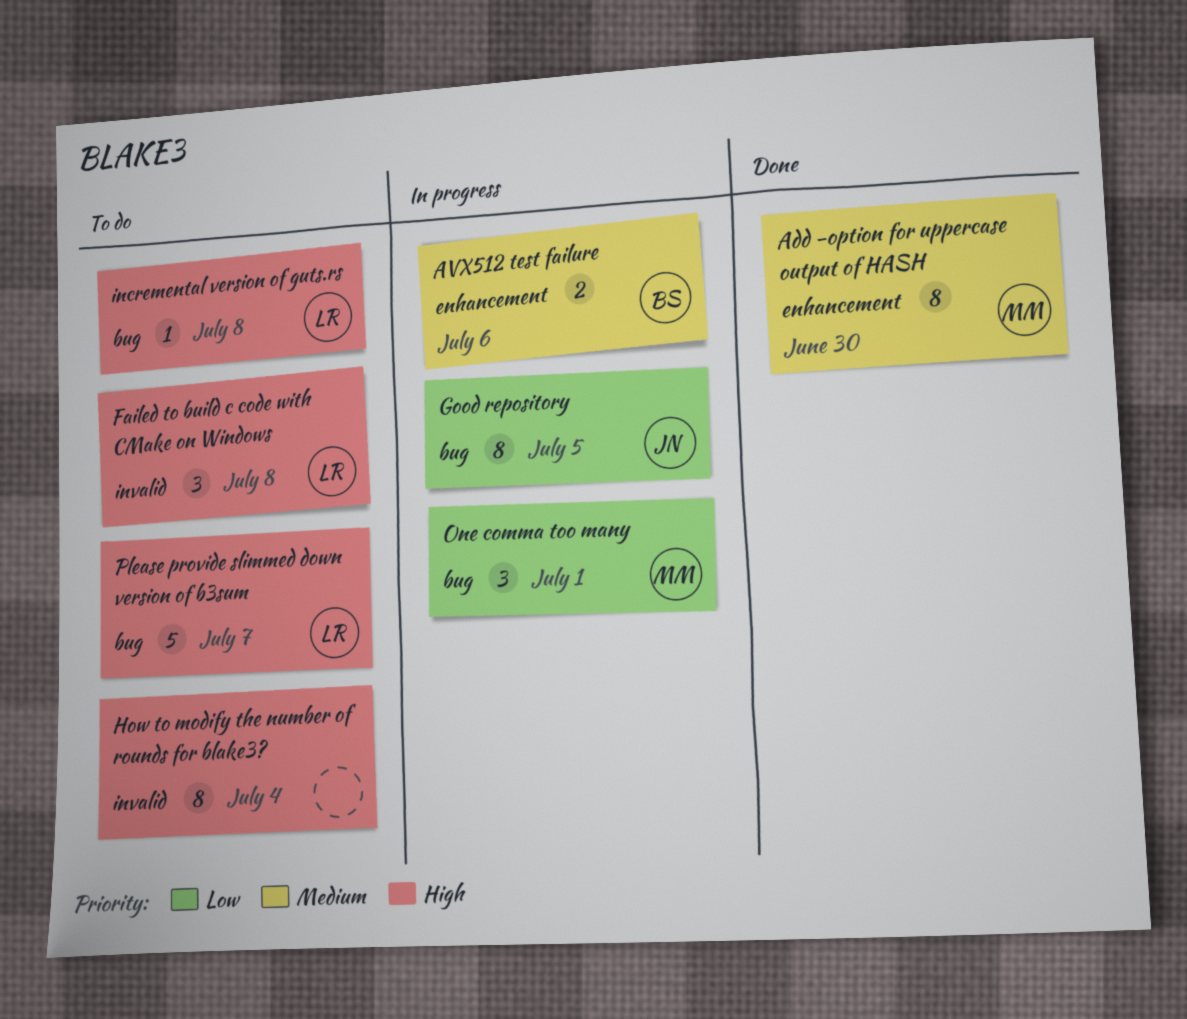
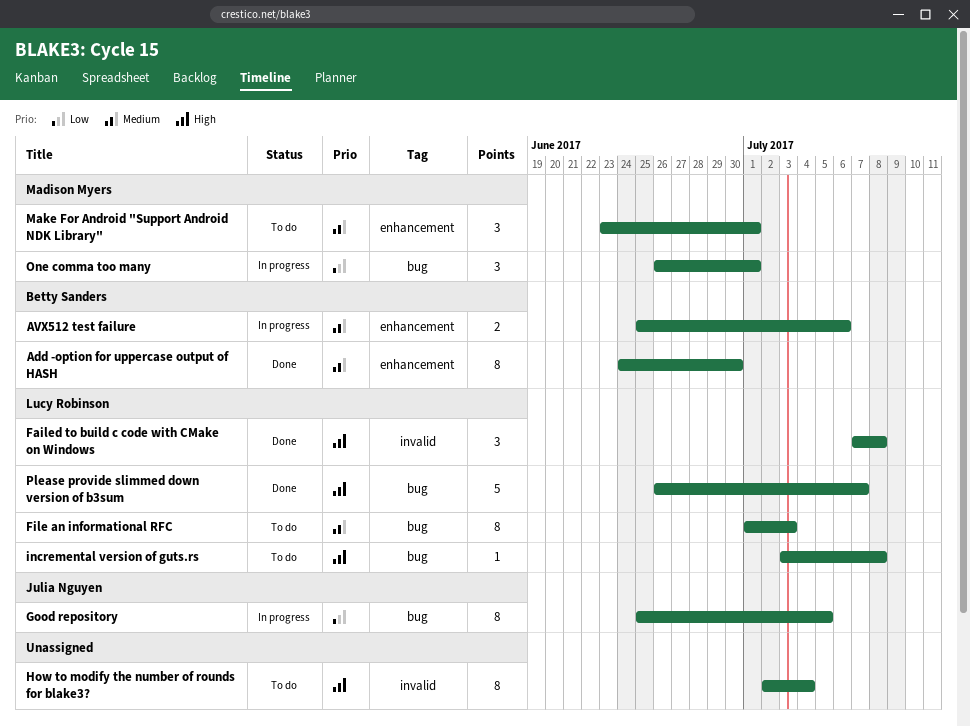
Add -option for uppercase output of HASH, owner: Madison Myers -> Betty Sanders
Failed to build c code with CMake on Windows, status: To do -> Done
File an informational RFC: none -> present
Make For Android "Support Android NDK Library": none -> present
Please provide slimmed down version of b3sum, status: To do -> Done

